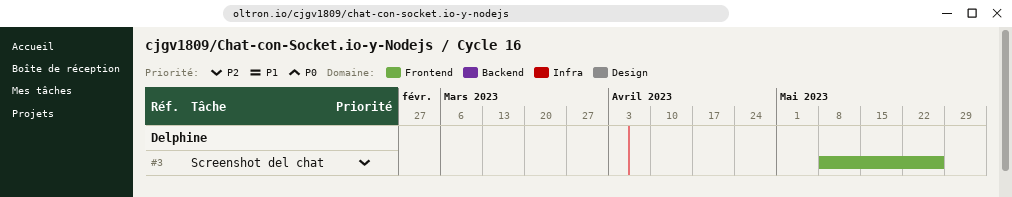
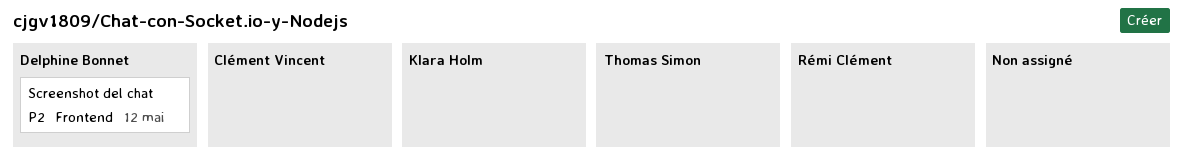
Screenshot del chat, due: May 26 -> May 12

